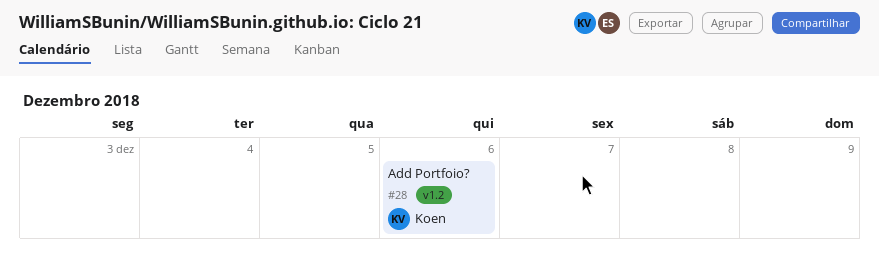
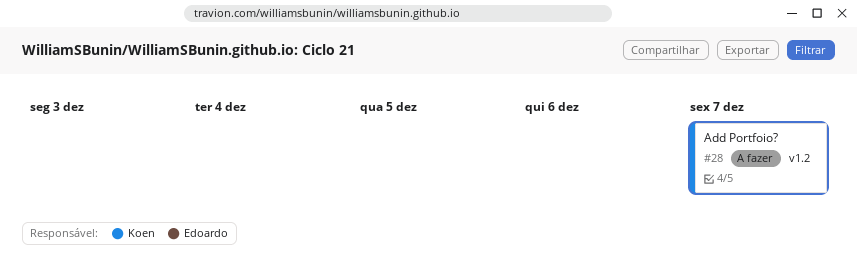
#28, due: Dec 6 -> Dec 7

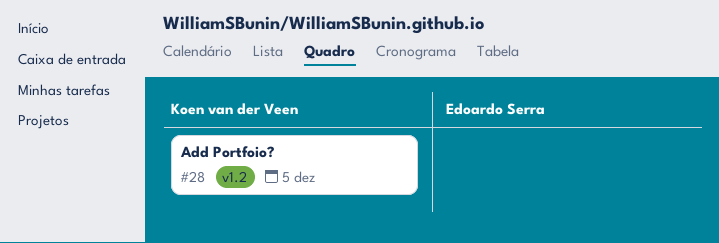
#28, due: Dec 7 -> Dec 5

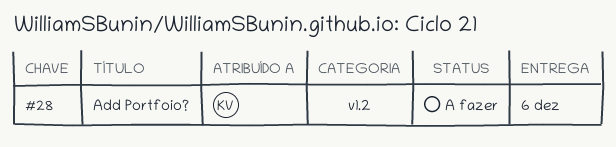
#28, due: Dec 5 -> Dec 6

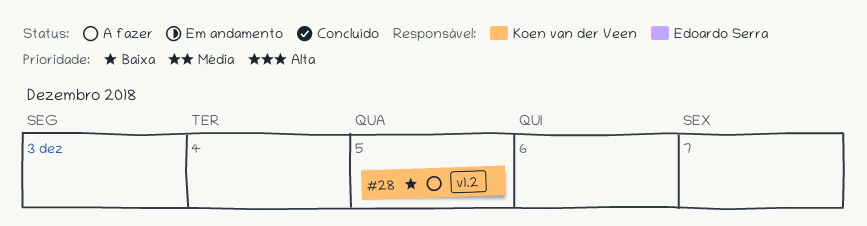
#28, due: Dec 6 -> Dec 5

